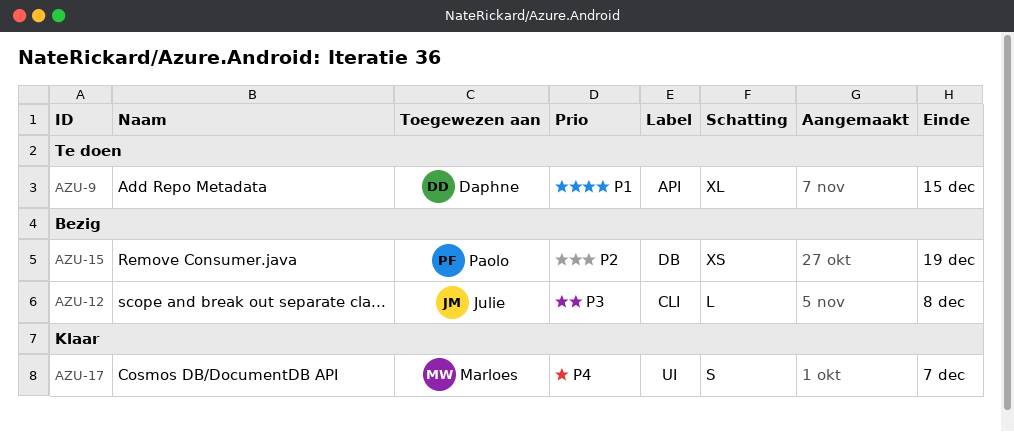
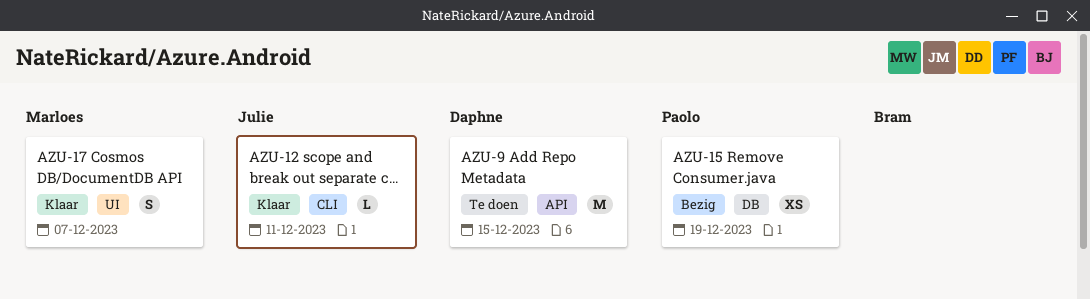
AZU-9, estimate: XL -> M
AZU-12, status: Bezig -> Klaar
AZU-12, due: Dec 8 -> Dec 11

